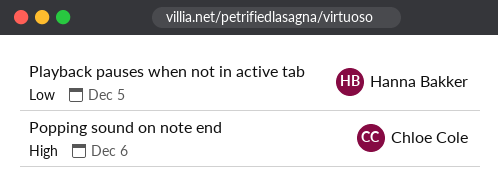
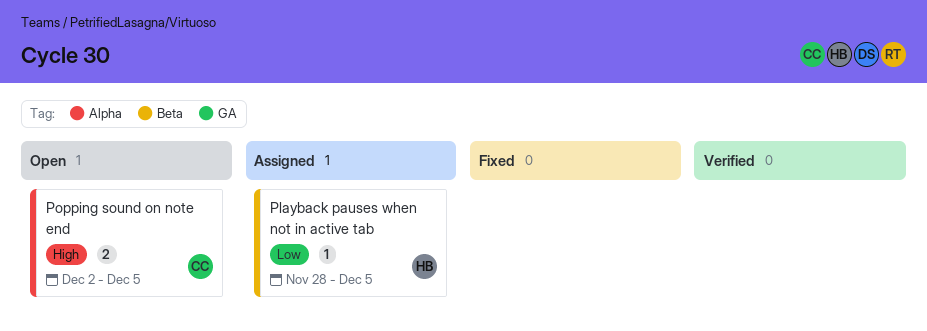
Popping sound on note end, due: Dec 6 -> Dec 5

